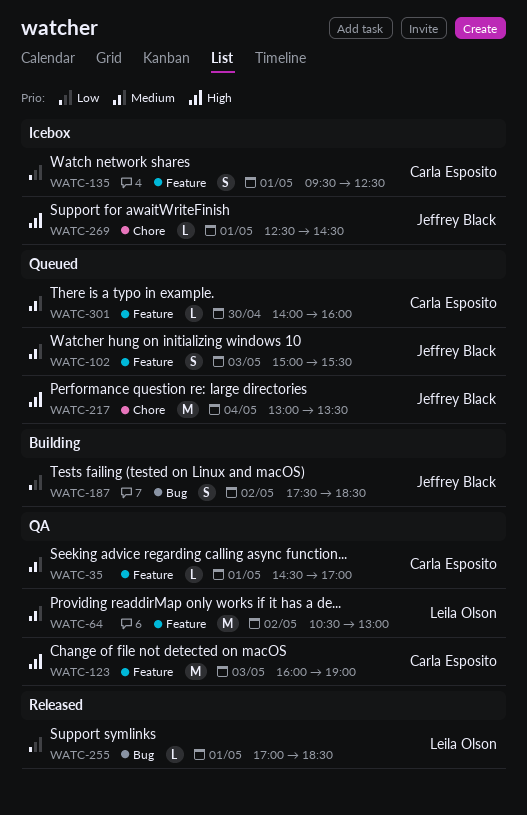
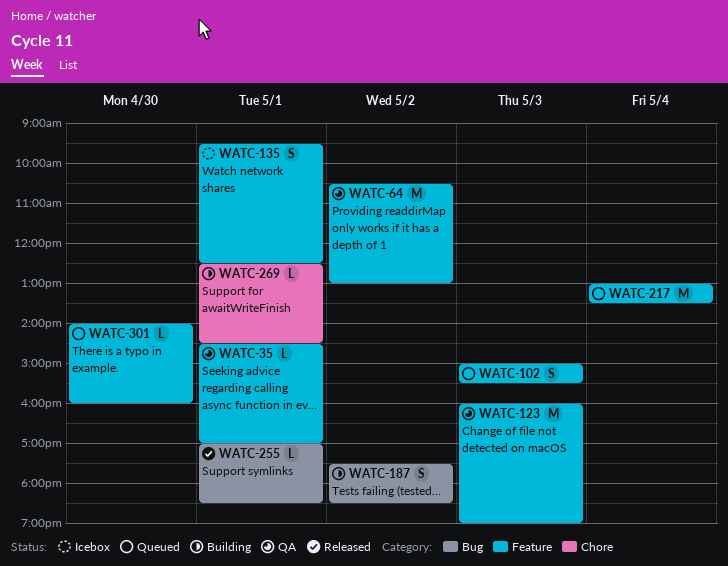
WATC-217, label: Chore -> Feature
WATC-269, status: Icebox -> Building

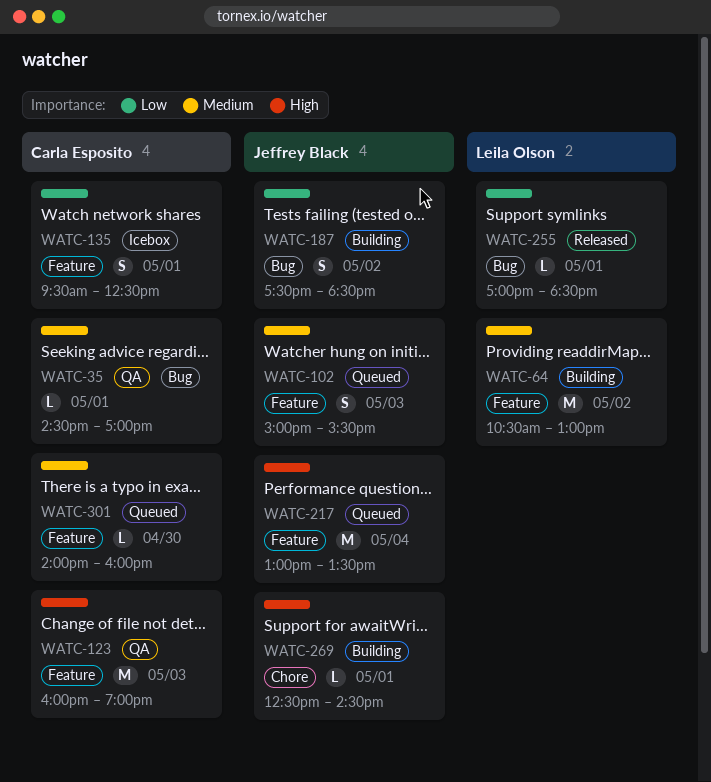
WATC-35, label: Feature -> Bug
WATC-64, status: QA -> Building

